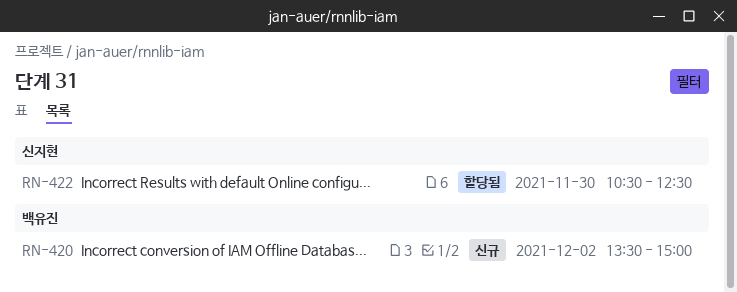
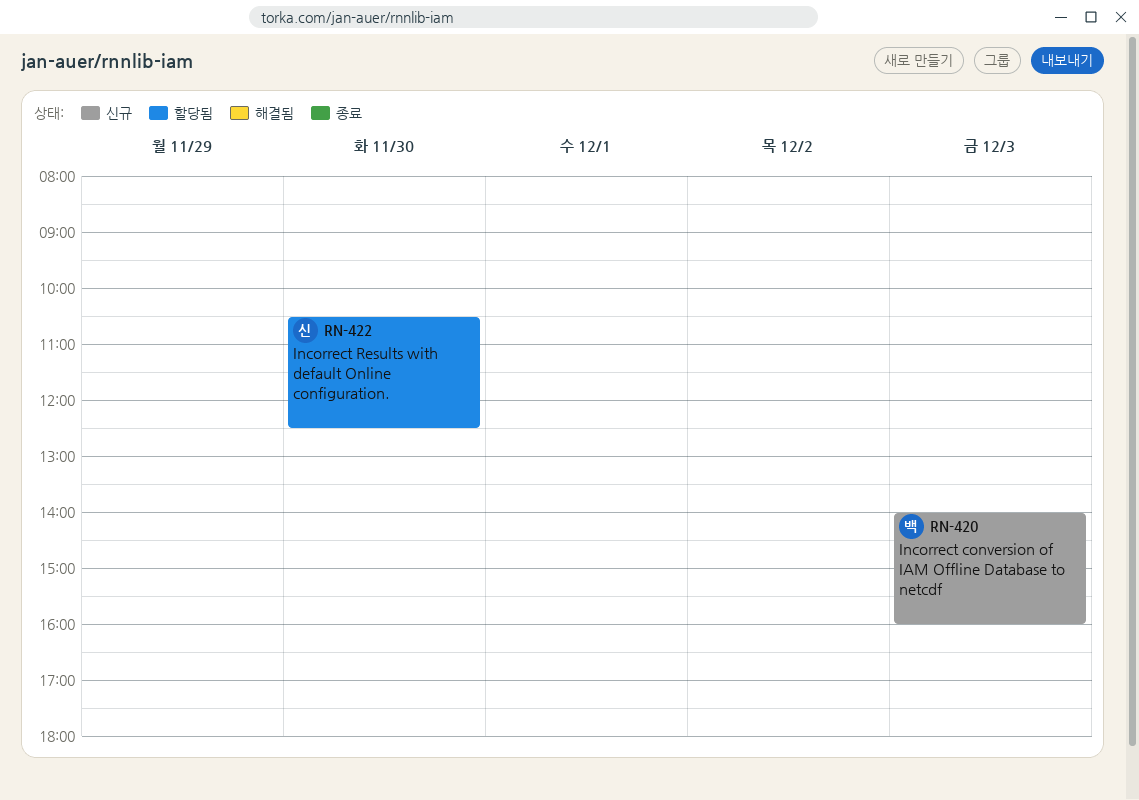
RN-420, day: Dec 2 -> Dec 3
RN-420, begins: 13:30 -> 14:00
RN-420, ends: 15:00 -> 16:00

